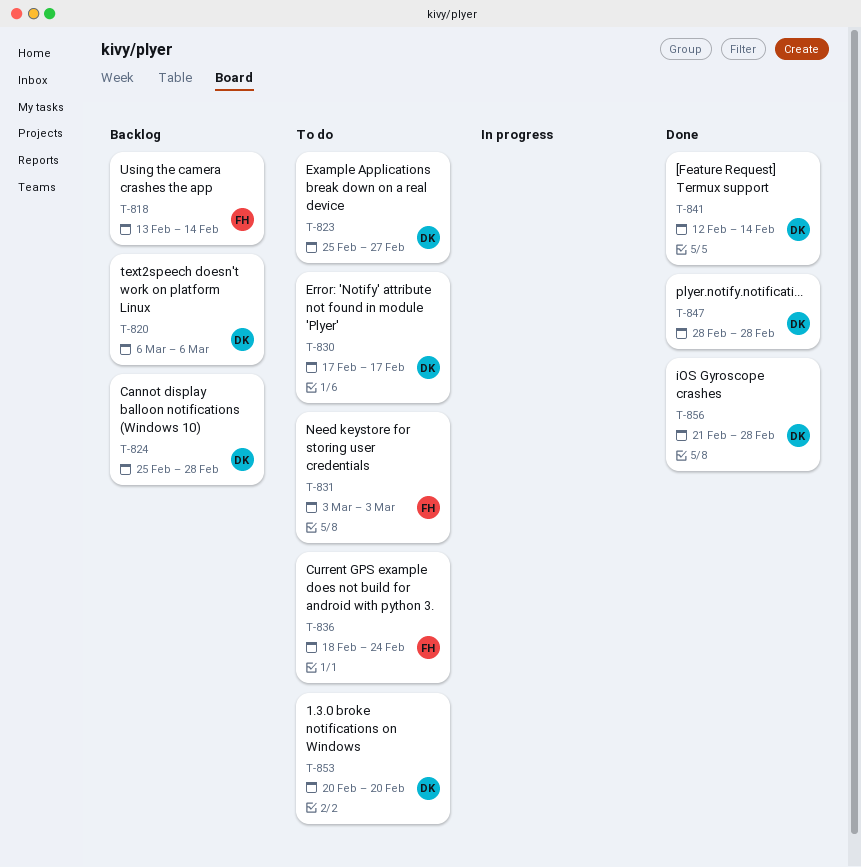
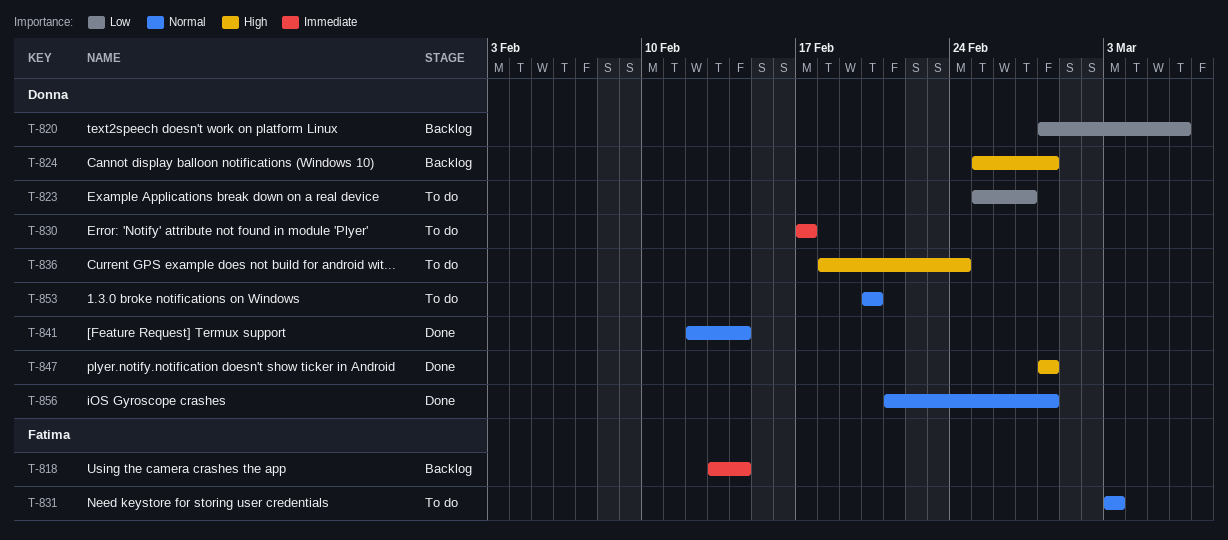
T-820, start: Mar 6 -> Feb 28
T-836, owner: Fatima -> Donna

